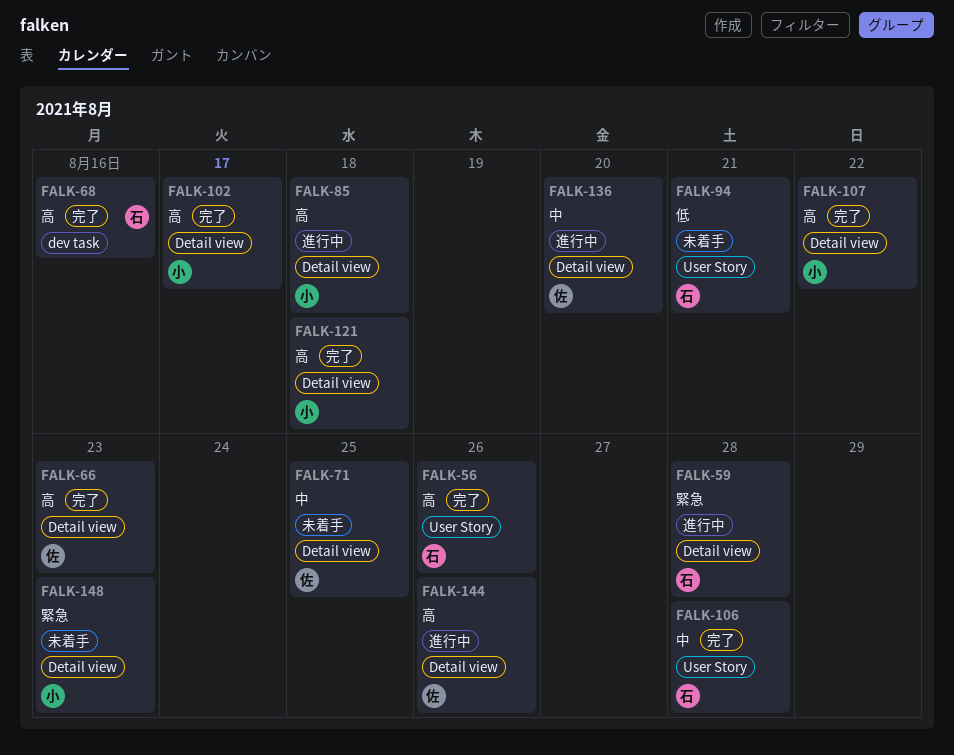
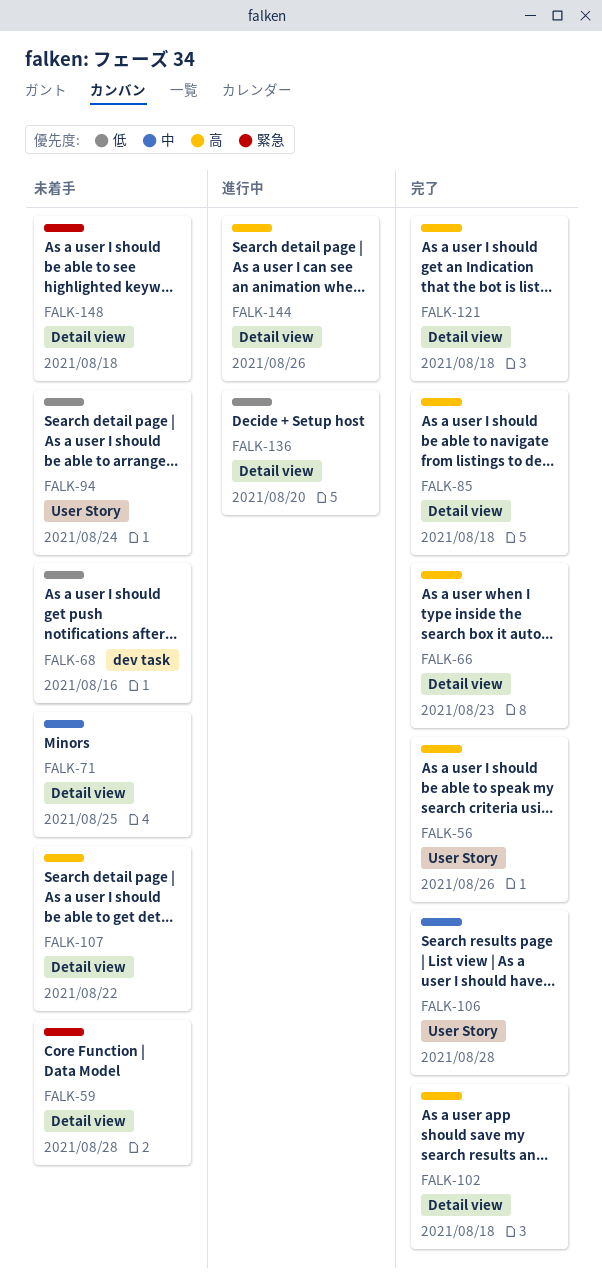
FALK-59, status: 進行中 -> 未着手
FALK-68, status: 完了 -> 未着手
FALK-68, priority: 高 -> 低
FALK-85, status: 進行中 -> 完了
FALK-94, due: Aug 21 -> Aug 24
FALK-102, due: Aug 17 -> Aug 18
FALK-107, status: 完了 -> 未着手
FALK-136, priority: 中 -> 低
FALK-148, due: Aug 23 -> Aug 18

